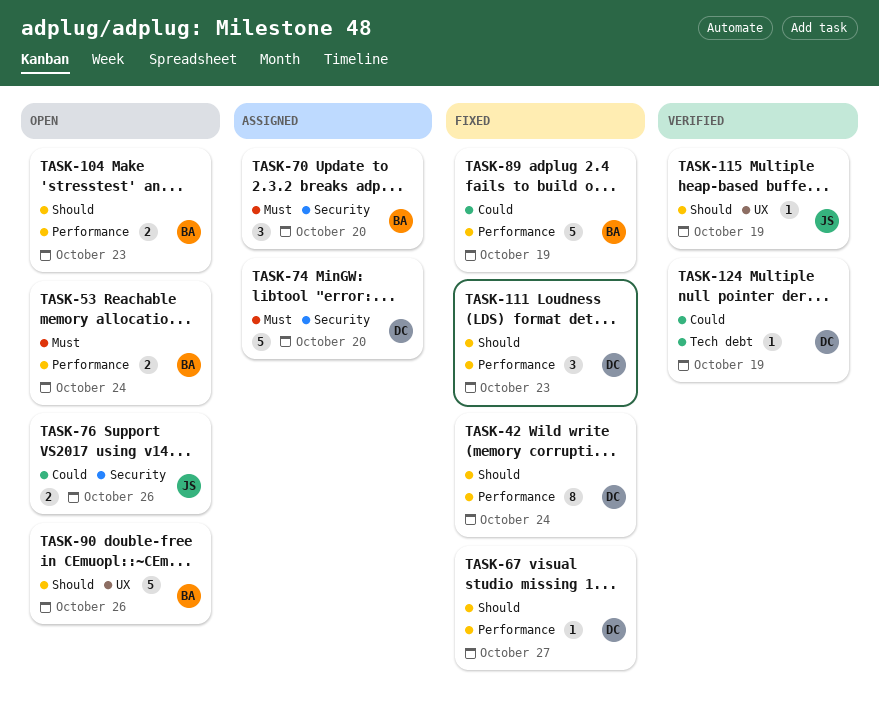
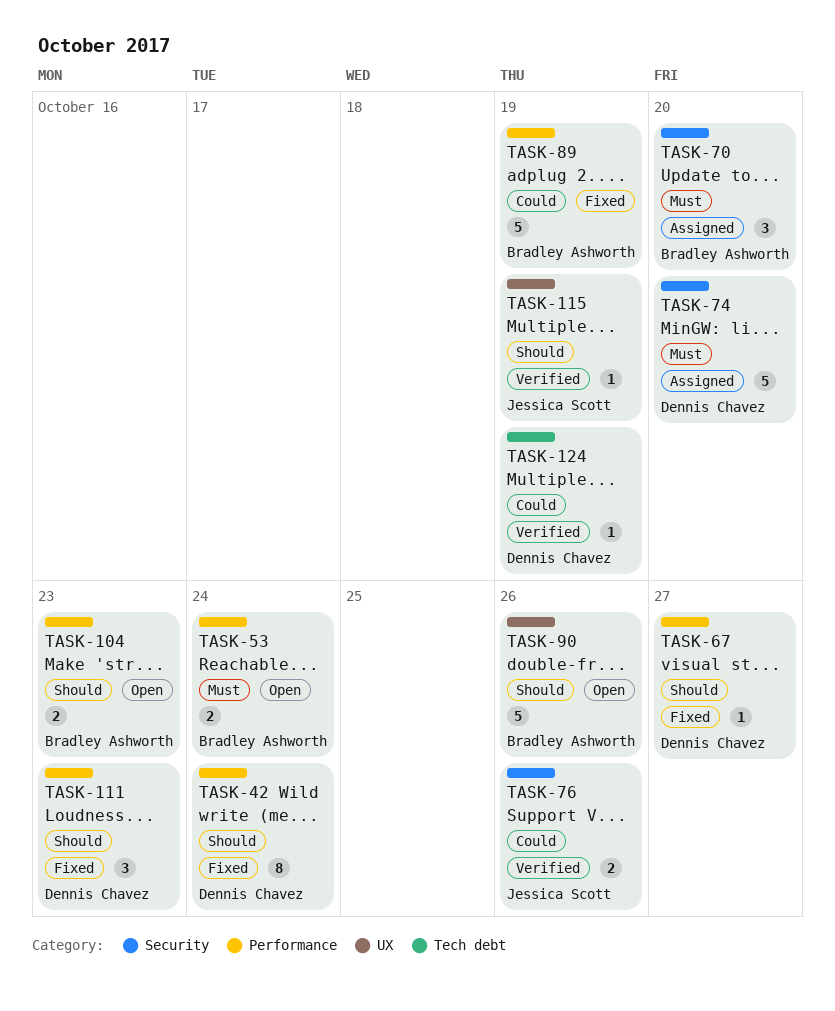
TASK-76, status: Open -> Verified

